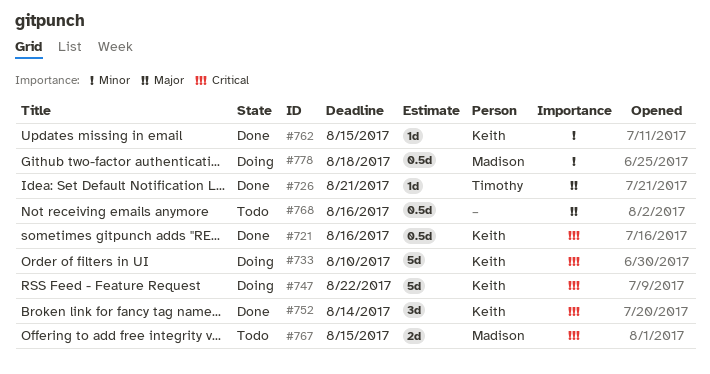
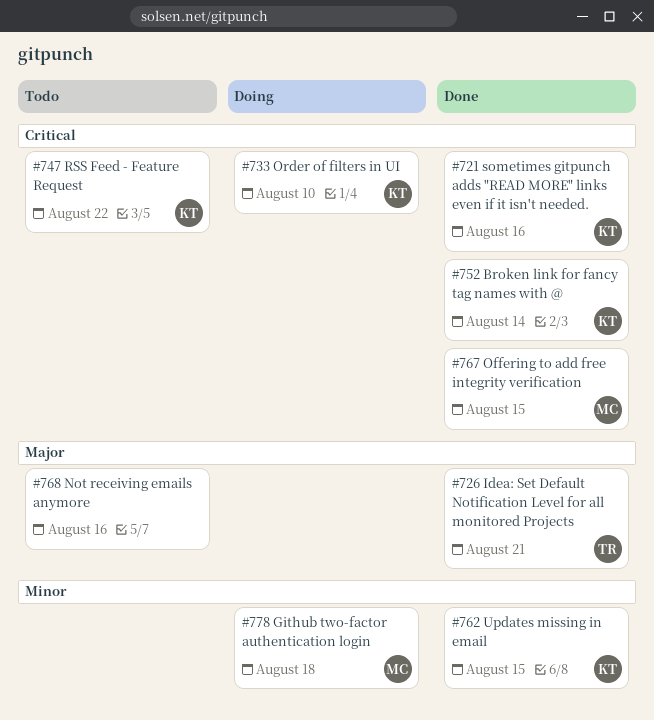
#747, status: Doing -> Todo
#767, status: Todo -> Done

